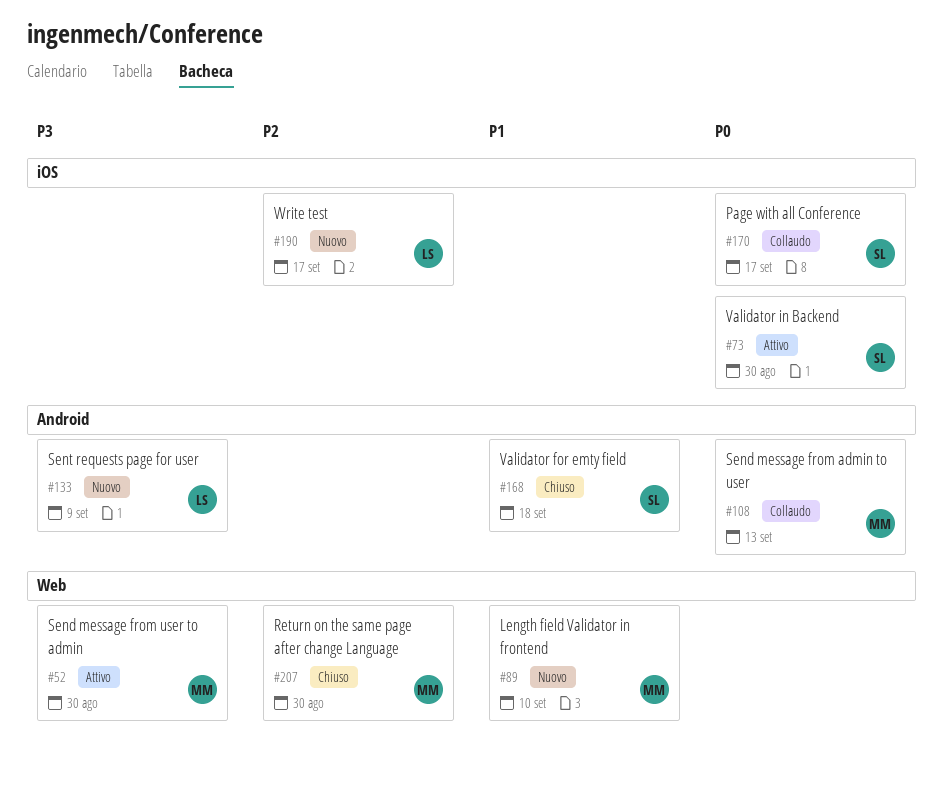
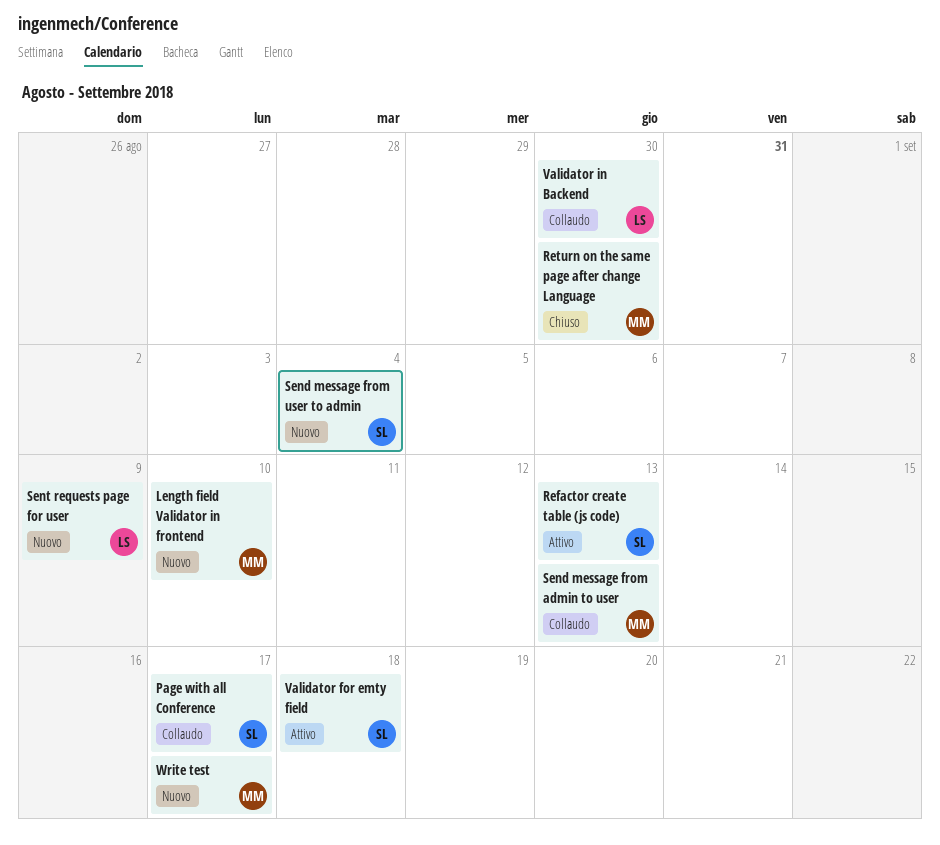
Refactor create table (js code): none -> present
Send message from user to admin, status: Attivo -> Nuovo
Send message from user to admin, owner: MM -> SL
Send message from user to admin, due: Aug 30 -> Sep 4
Validator for emty field, status: Chiuso -> Attivo
Validator in Backend, status: Attivo -> Collaudo
Validator in Backend, owner: SL -> LS
Write test, owner: LS -> MM

